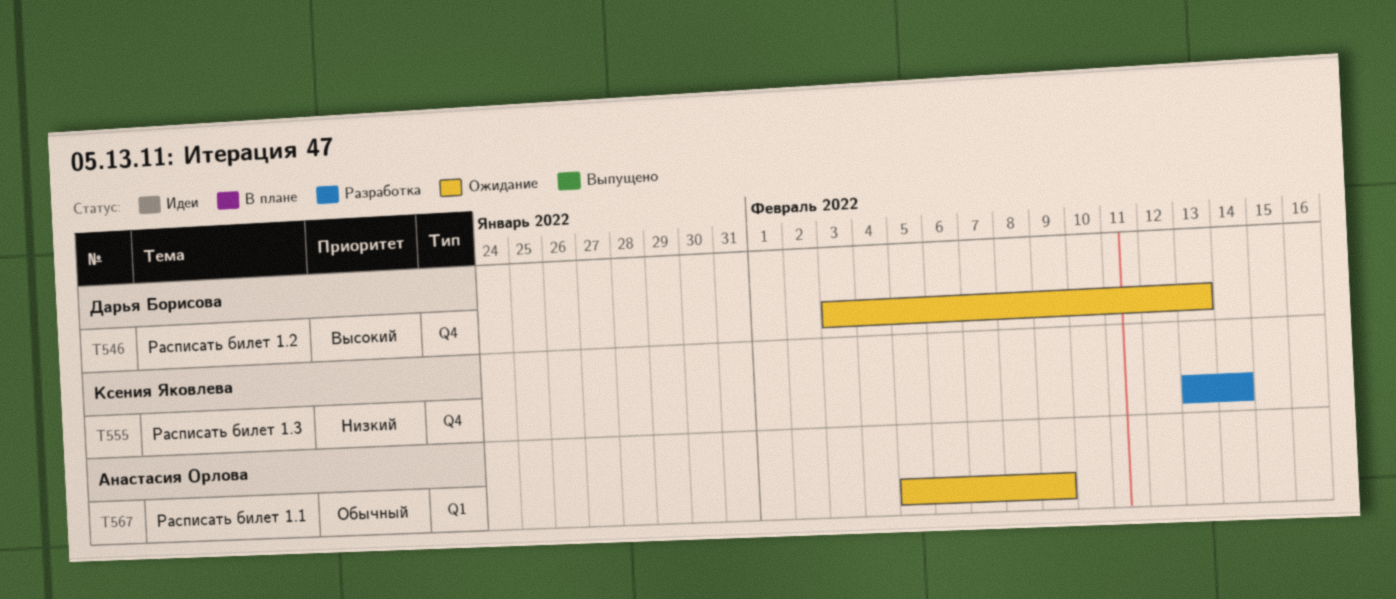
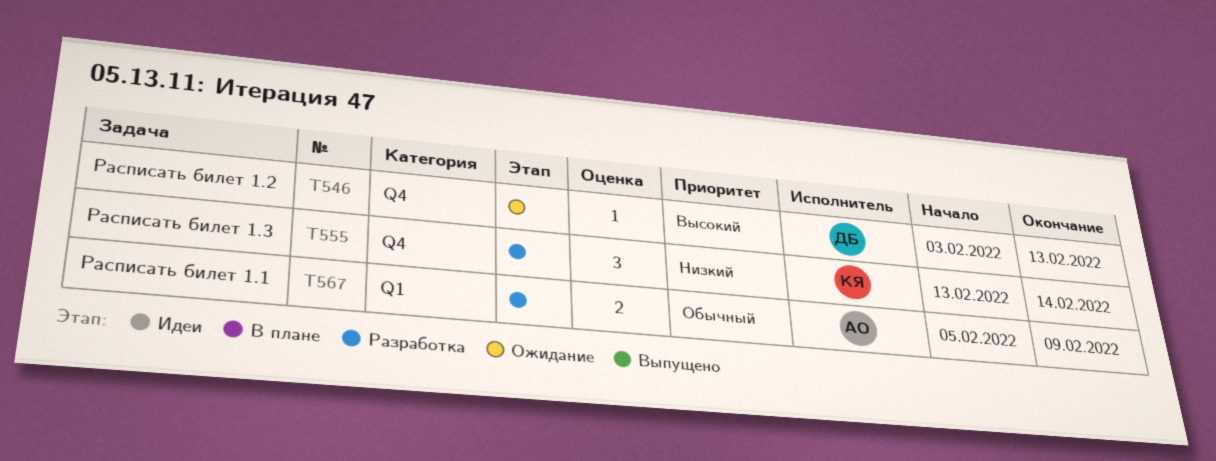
T567, status: Ожидание -> Разработка

